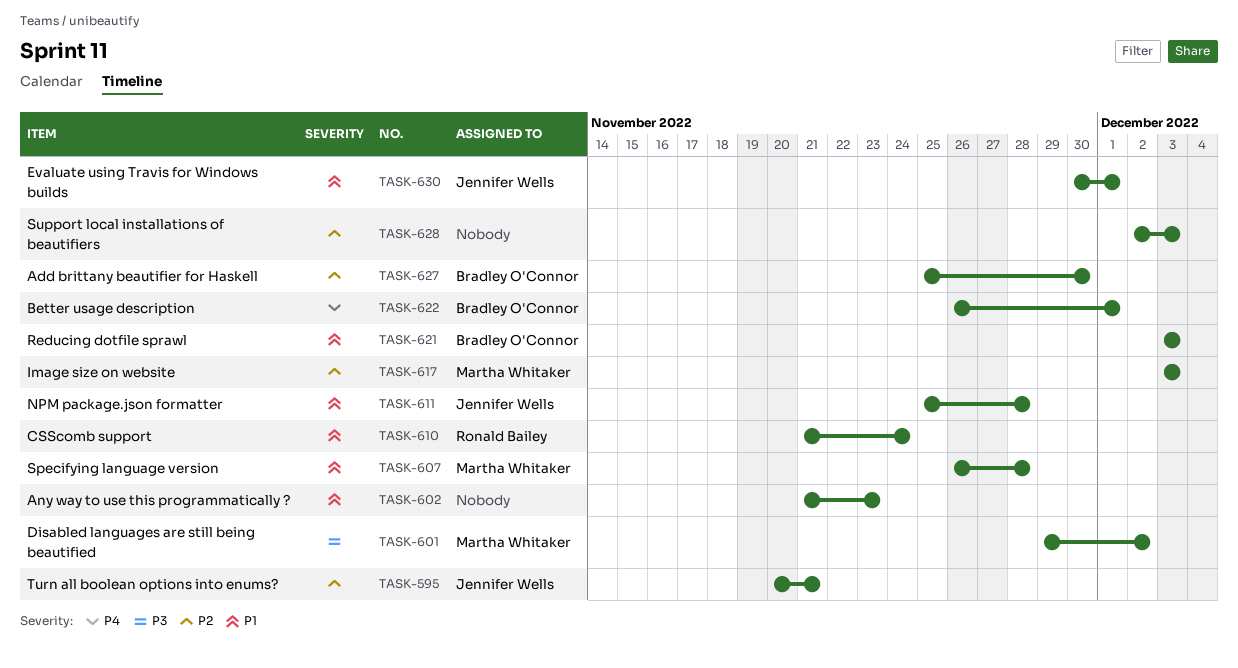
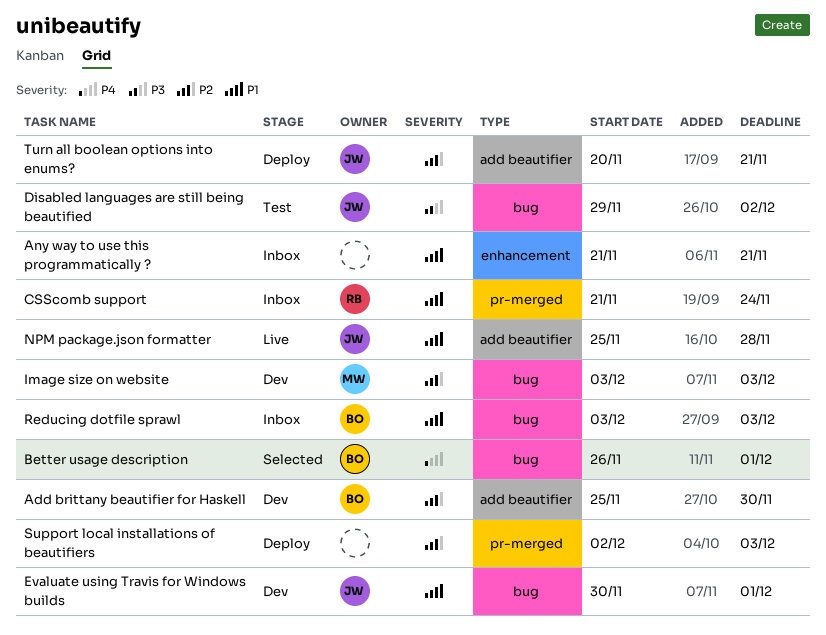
Any way to use this programmatically ?, due: Nov 23 -> Nov 21
Disabled languages are still being beautified, owner: Martha Whitaker -> Jennifer Wells
Specifying language version: present -> none

